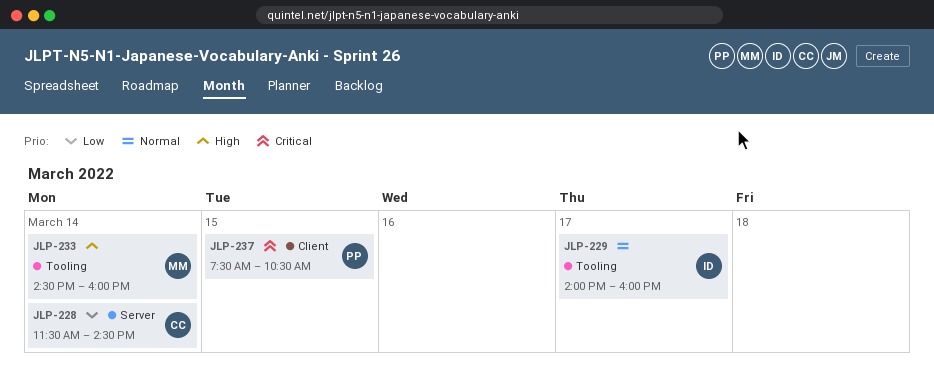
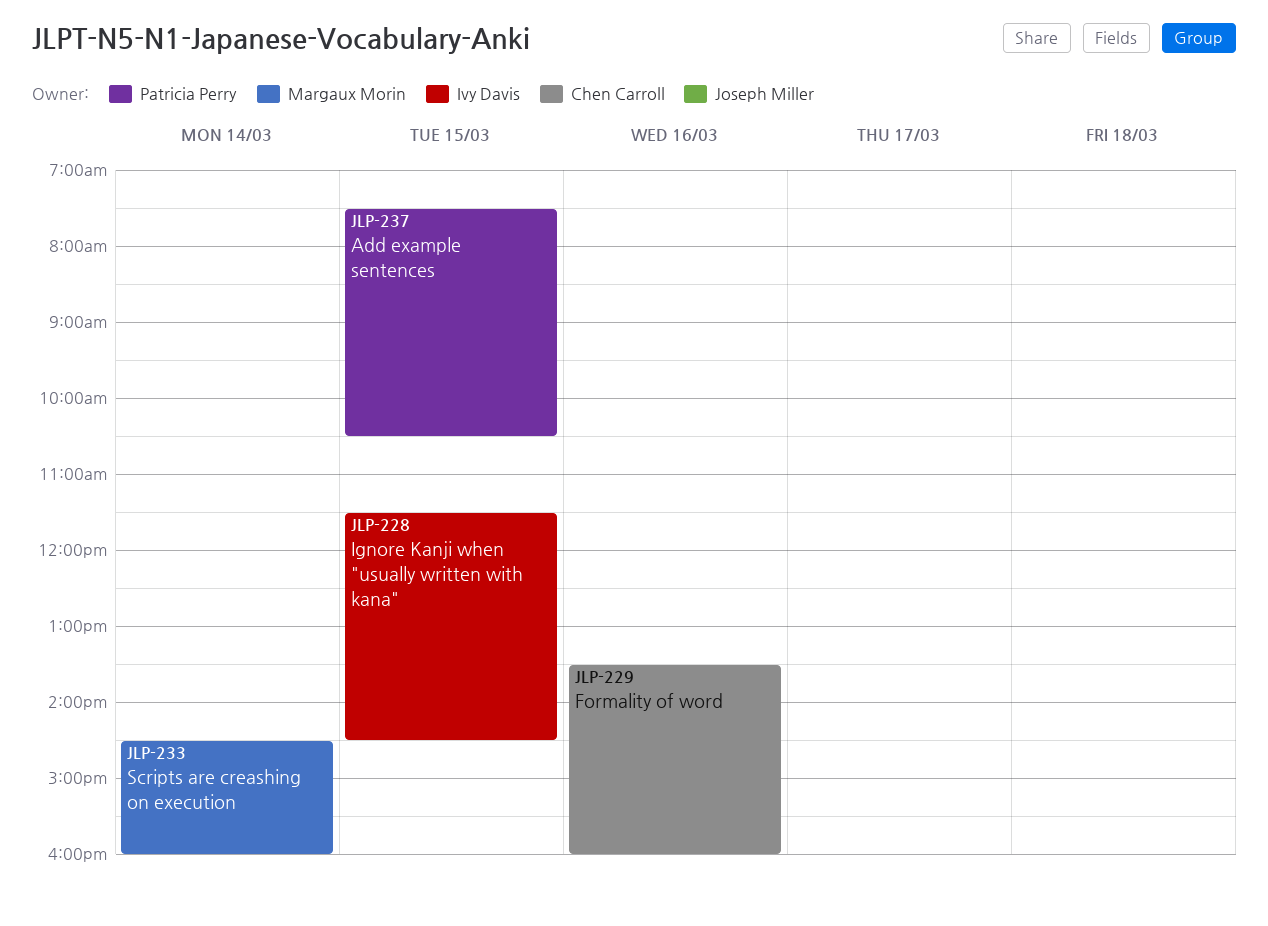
JLP-228, owner: Chen Carroll -> Ivy Davis
JLP-228, day: Mar 14 -> Mar 15
JLP-229, owner: Ivy Davis -> Chen Carroll
JLP-229, day: Mar 17 -> Mar 16
JLP-229, begins: 14:00 -> 13:30

